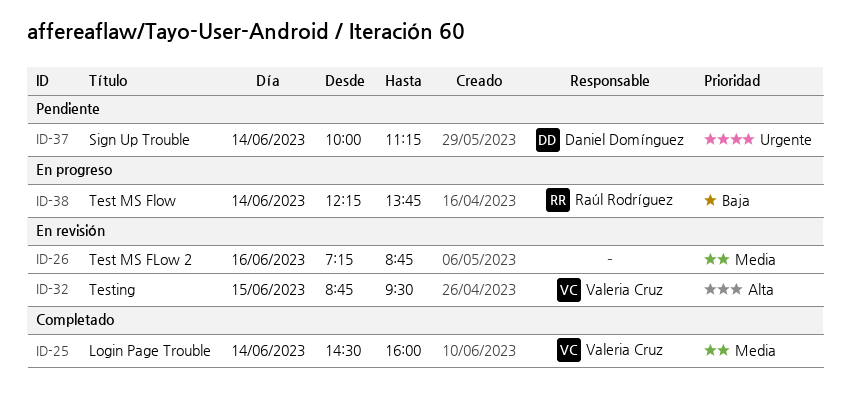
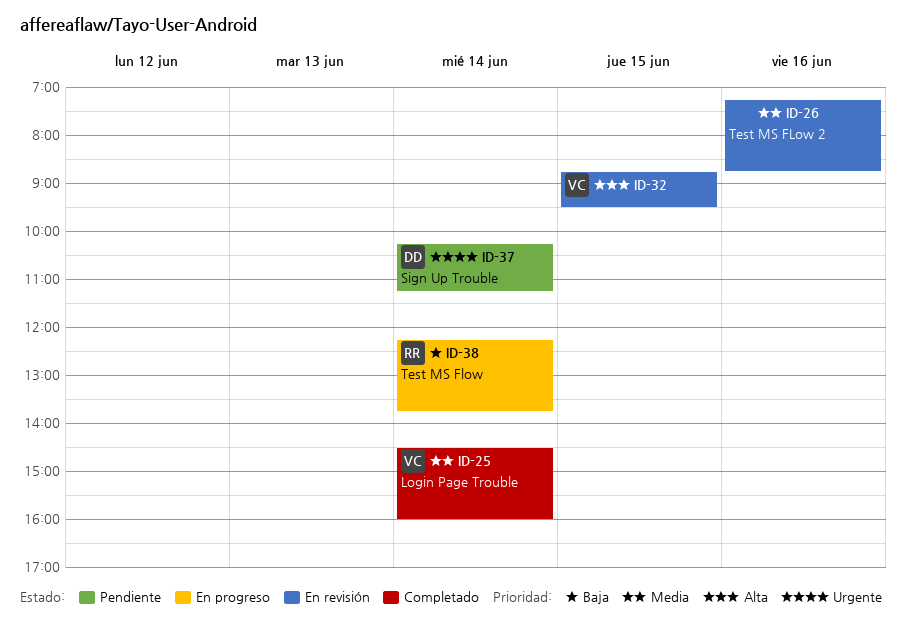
ID-37, begins: 10:00 -> 10:15

